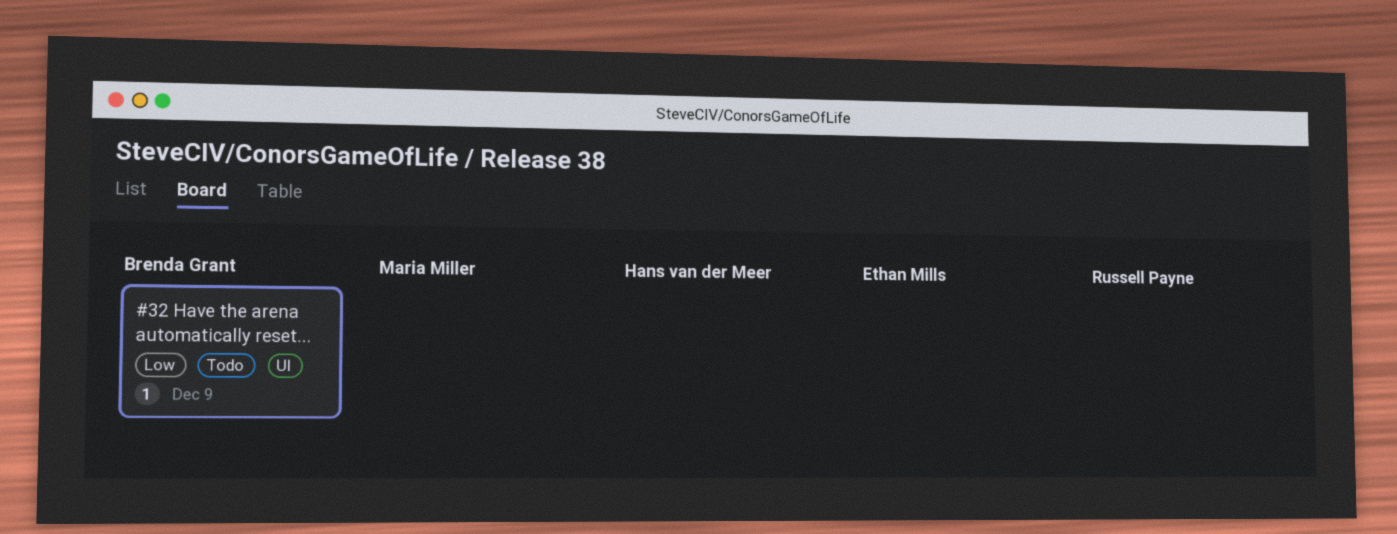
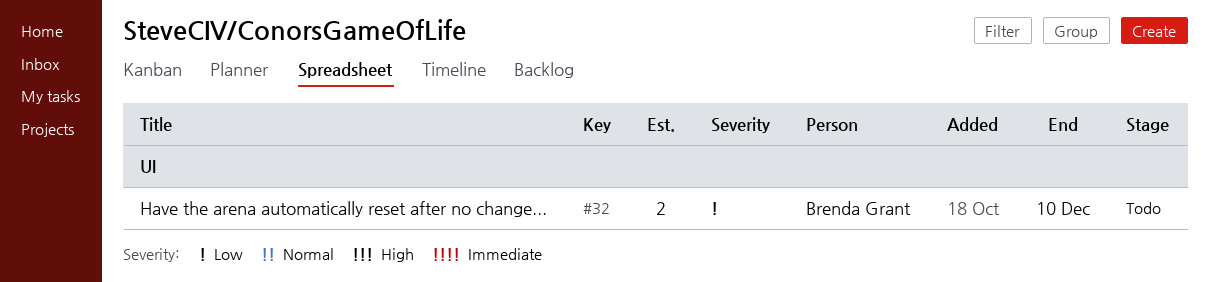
#32, estimate: 1 -> 2
#32, due: Dec 9 -> Dec 10

